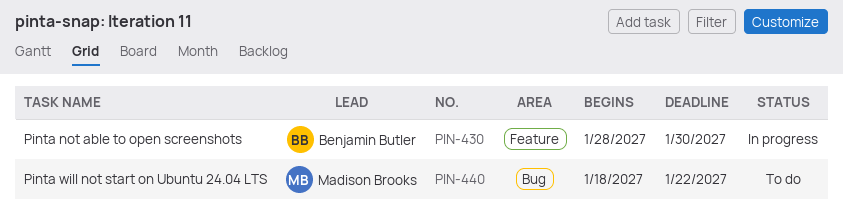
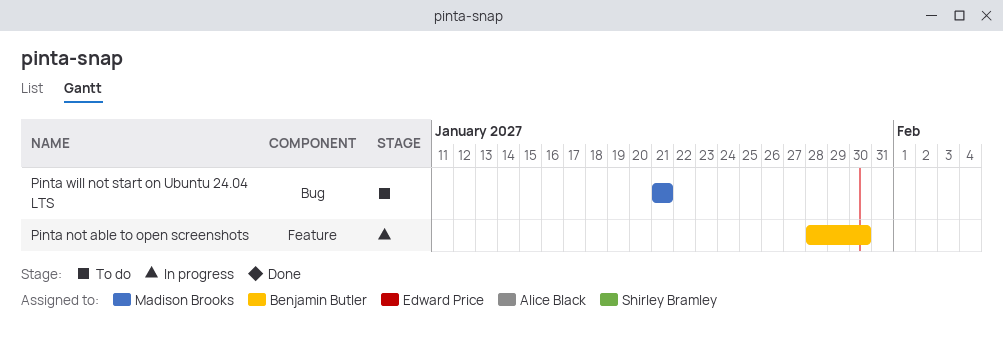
Pinta will not start on Ubuntu 24.04 LTS, start: Jan 18 -> Jan 21
Pinta will not start on Ubuntu 24.04 LTS, due: Jan 22 -> Jan 21

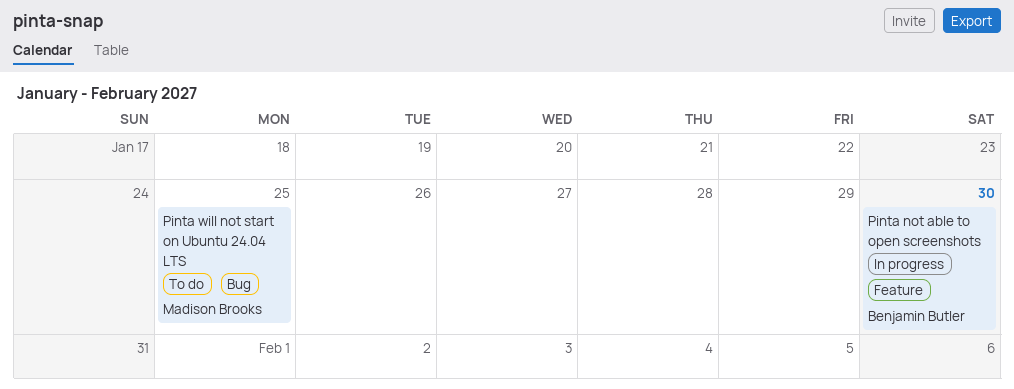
Pinta will not start on Ubuntu 24.04 LTS, due: Jan 21 -> Jan 25

